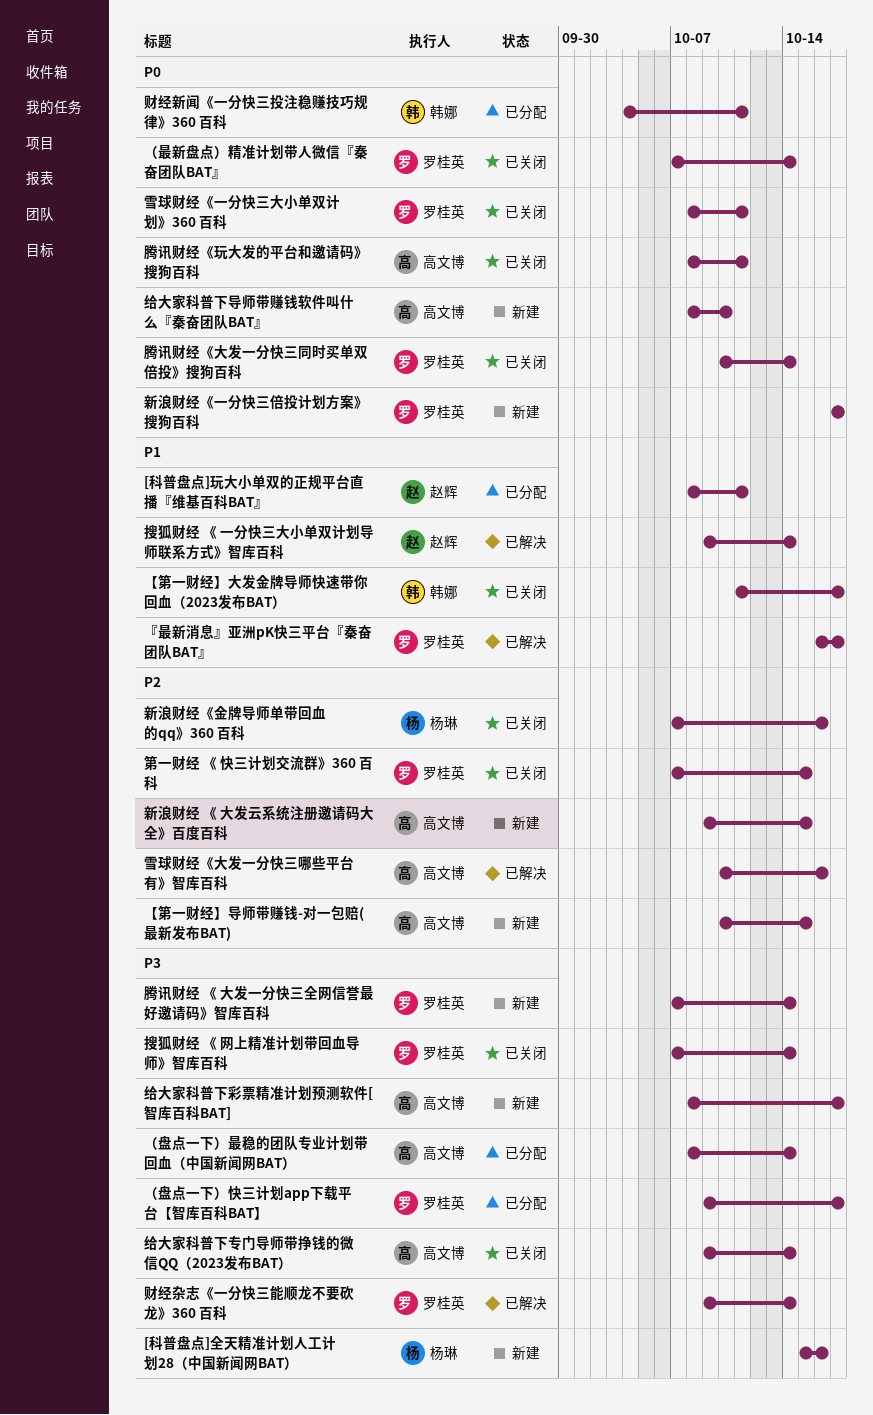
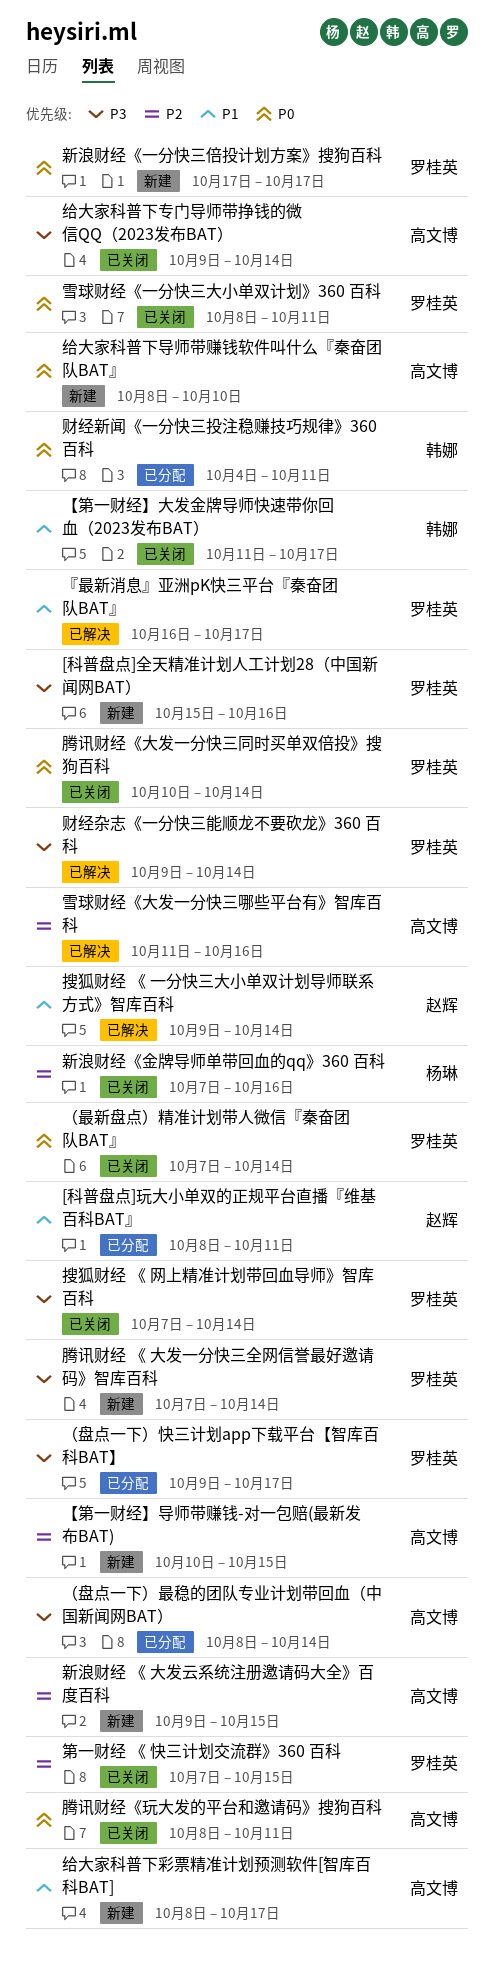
[科普盘点]全天精准计划人工计划28（中国新闻网BAT）, owner: 杨琳 -> 罗桂英
给大家科普下彩票精准计划预测软件[智库百科BAT], priority: P3 -> P1
雪球财经《大发一分快三哪些平台有》智库百科, start: Oct 10 -> Oct 11

